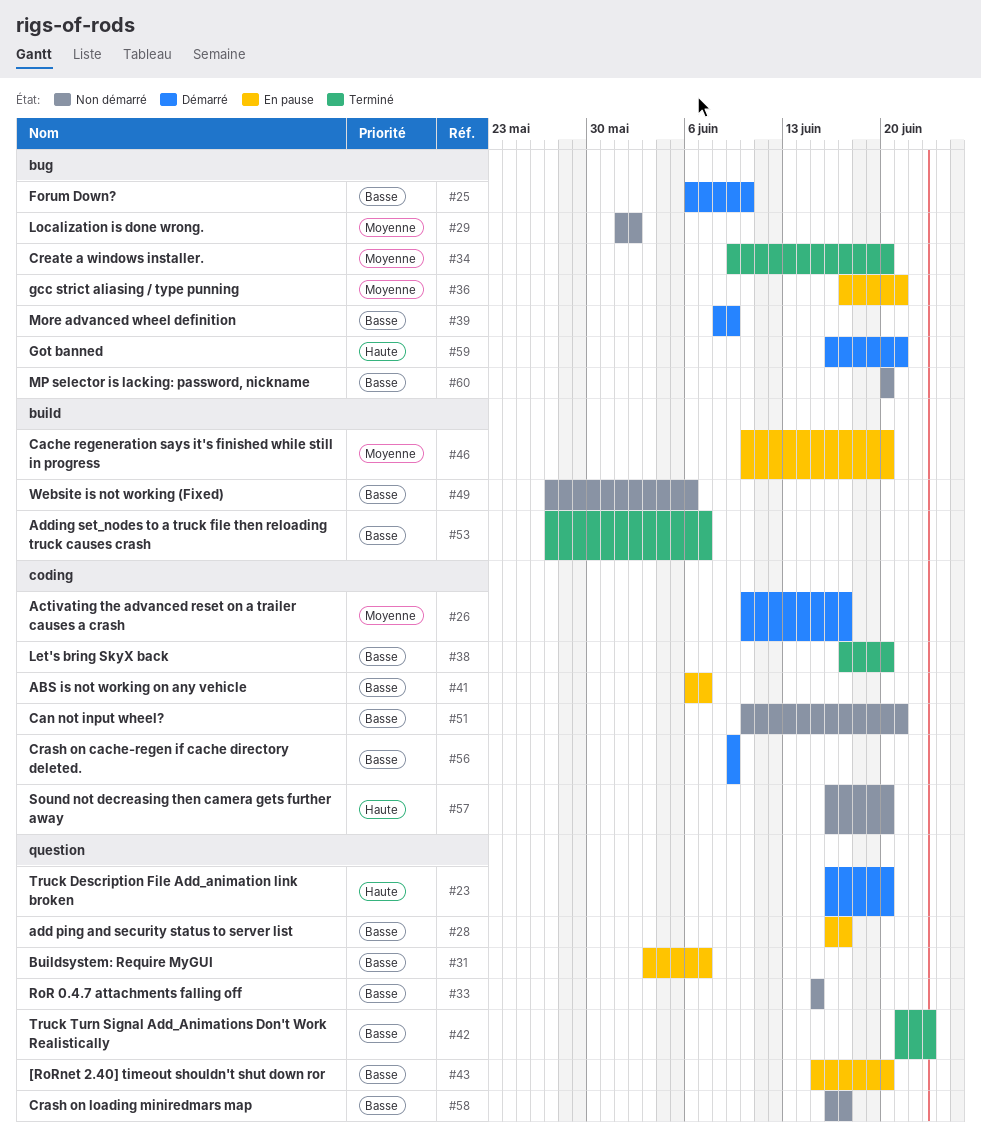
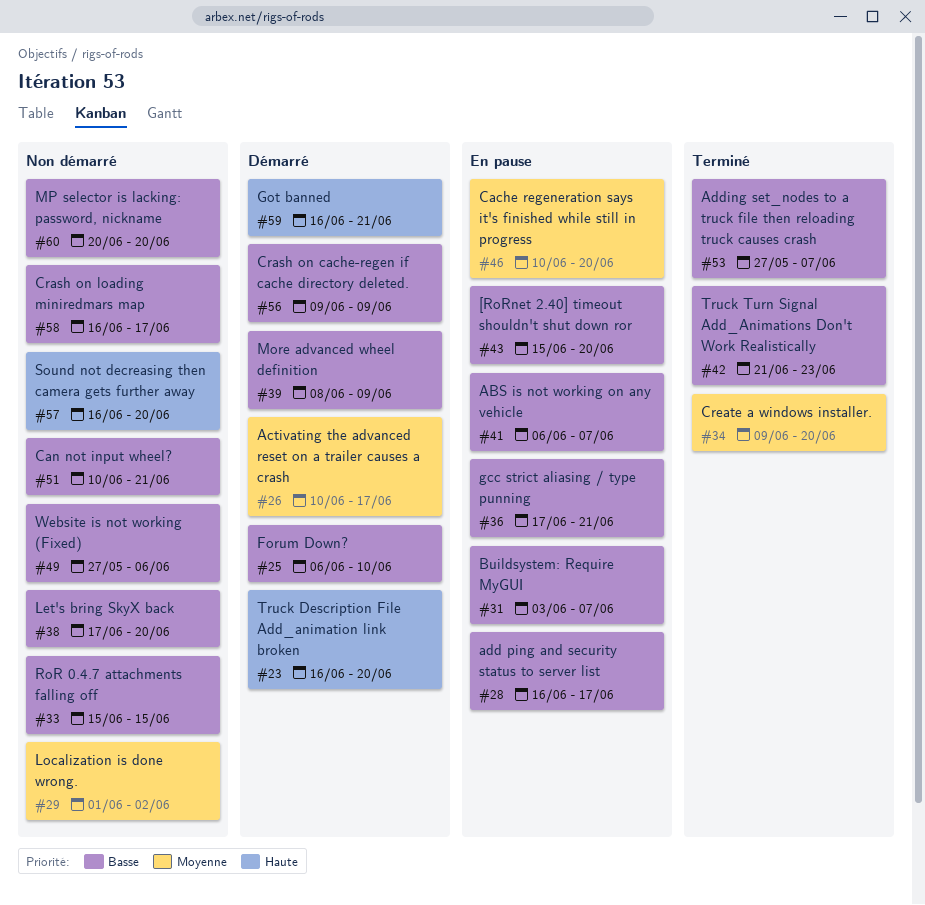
#36, priority: Moyenne -> Basse
#38, status: Terminé -> Non démarré

